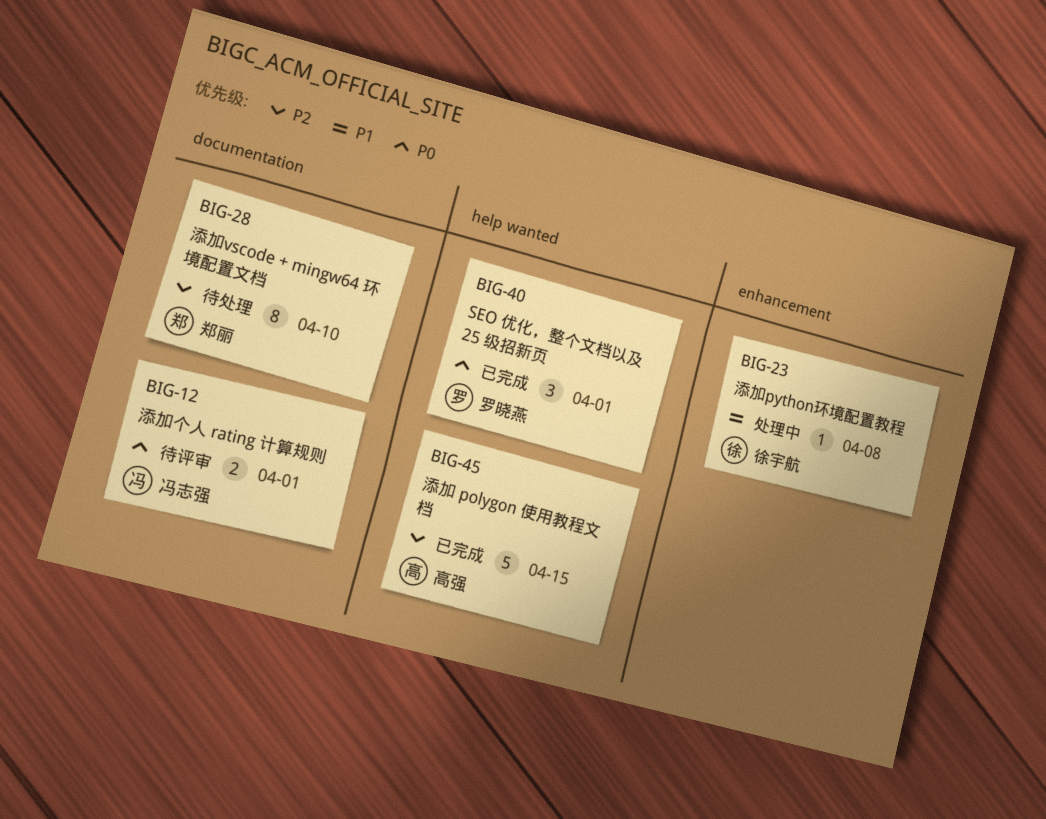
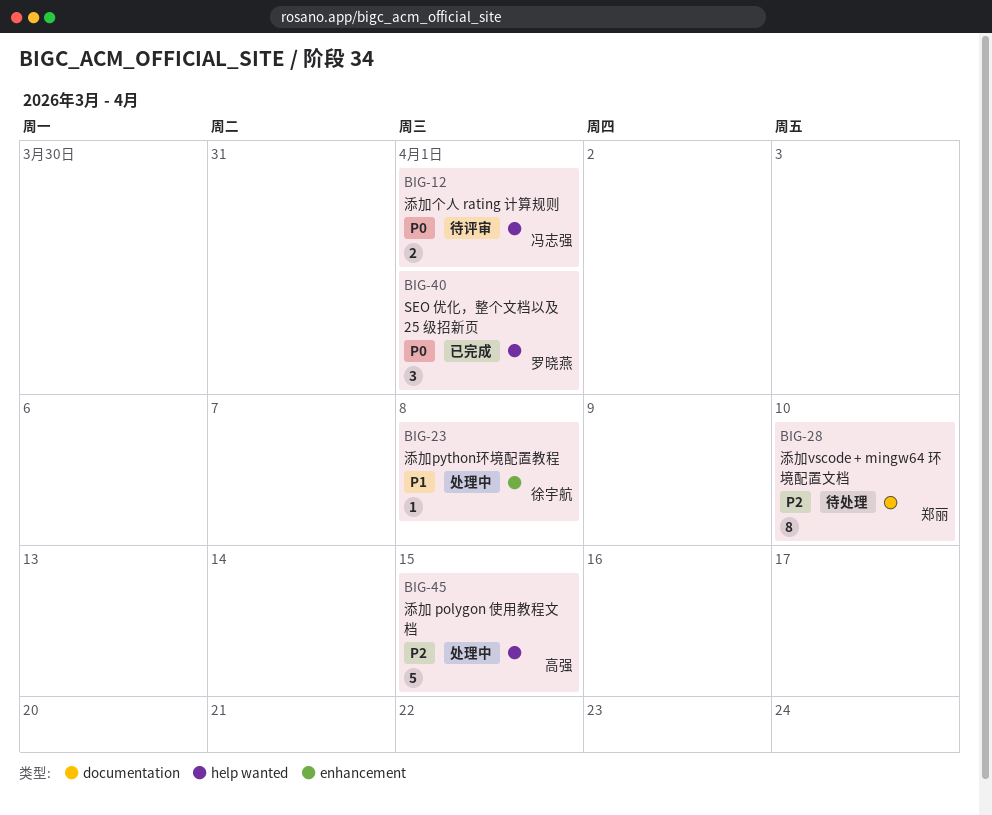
BIG-12, label: documentation -> help wanted
BIG-45, status: 已完成 -> 处理中

